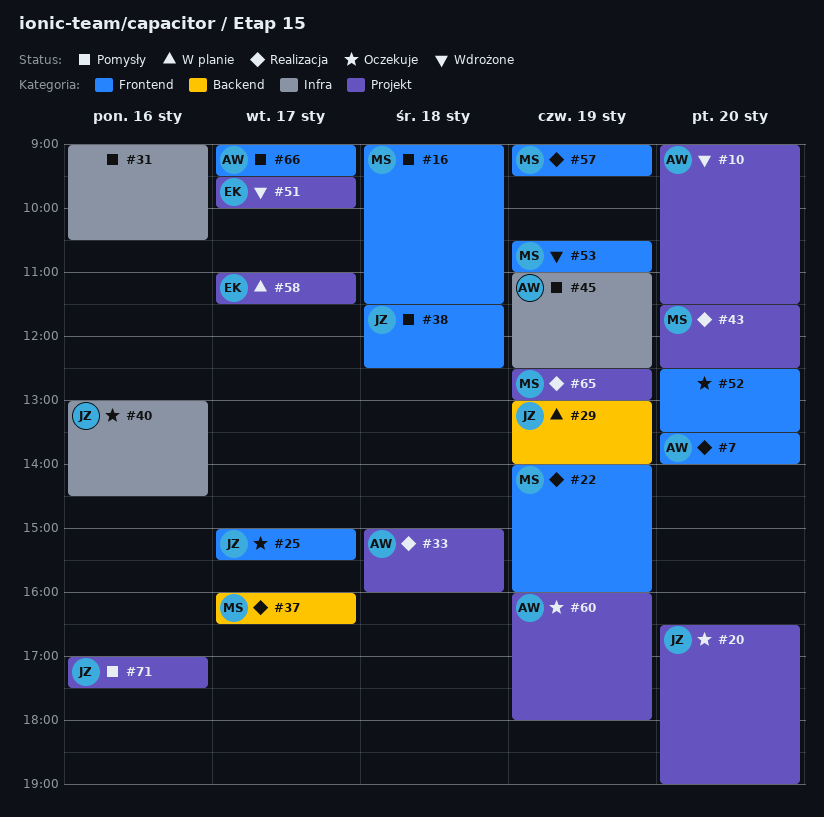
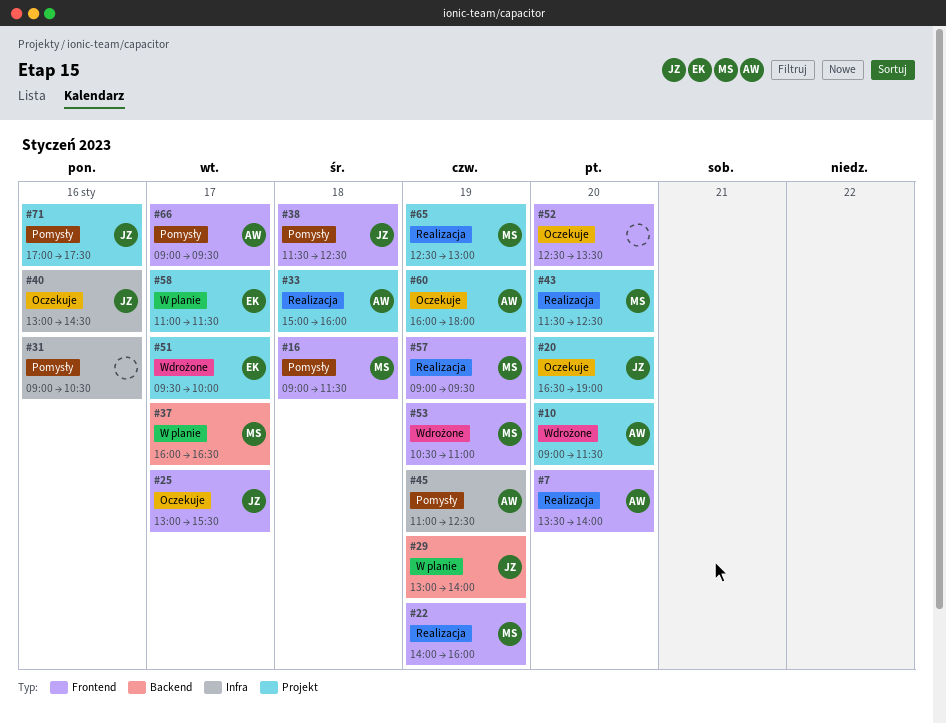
#25, begins: 15:00 -> 13:00
#37, status: Realizacja -> W planie

